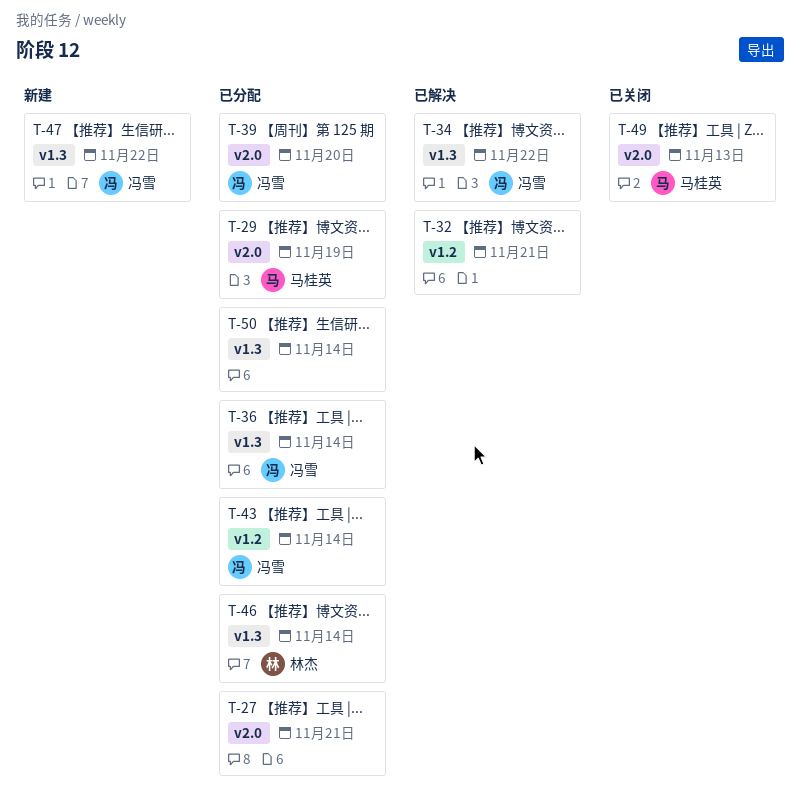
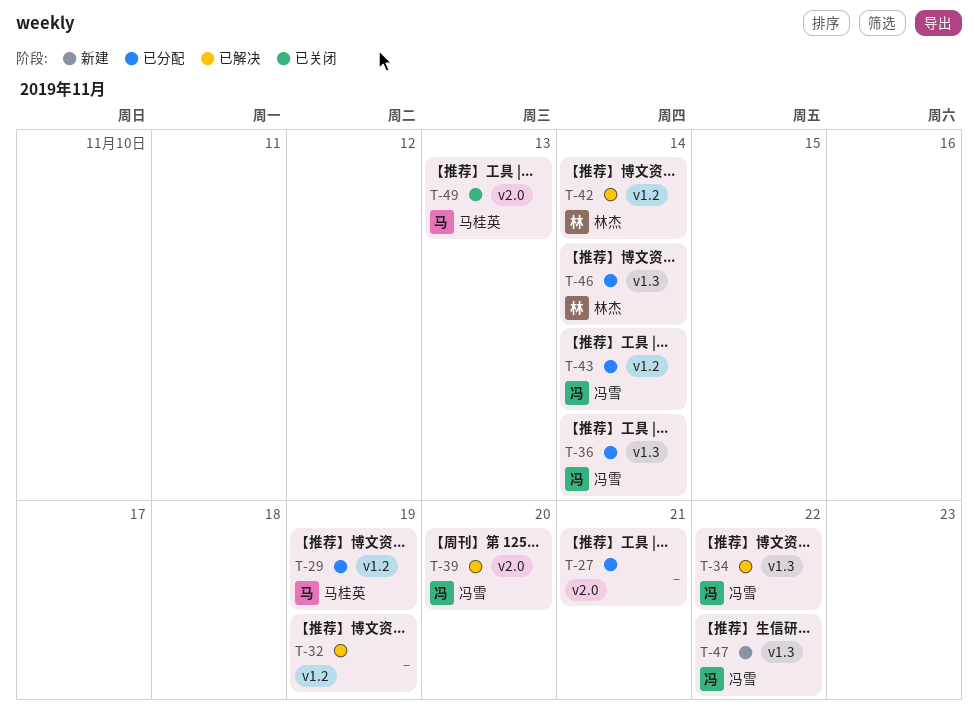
T-29, label: v2.0 -> v1.2
T-32, due: Nov 21 -> Nov 19
T-39, status: 已分配 -> 已解决
T-42: none -> present
T-50: present -> none

